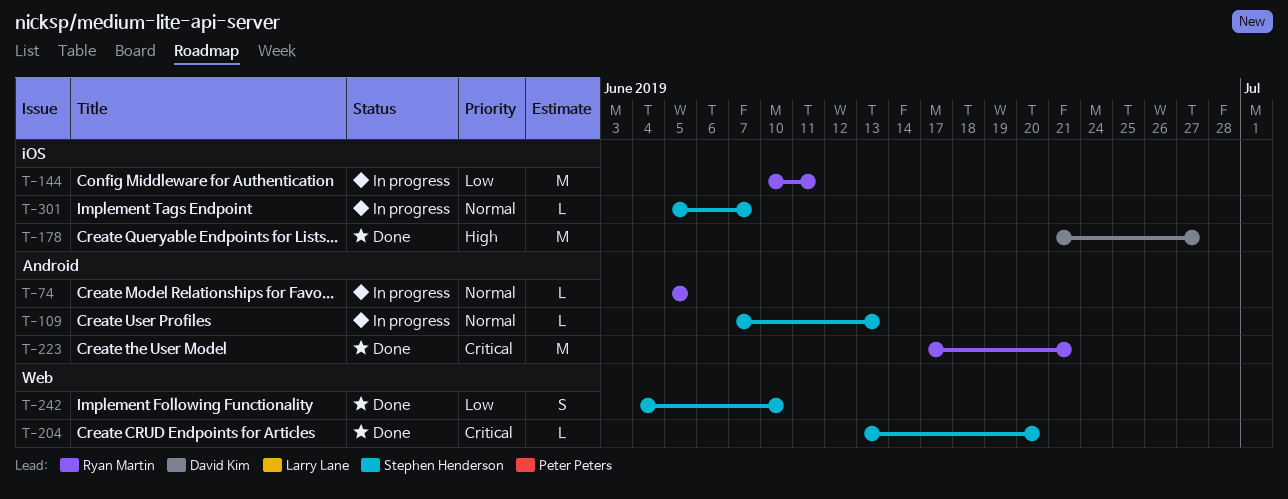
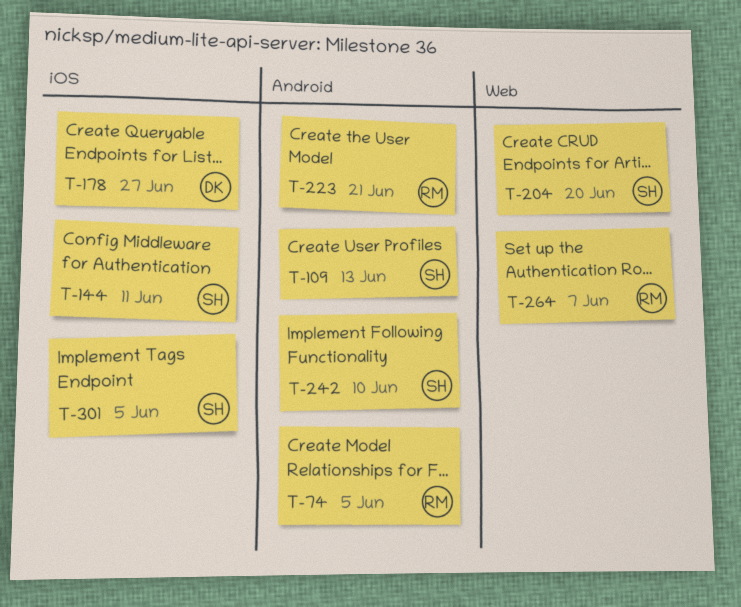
T-144, owner: Ryan Martin -> Stephen Henderson
T-242, label: Web -> Android
T-264: none -> present
T-301, due: Jun 7 -> Jun 5

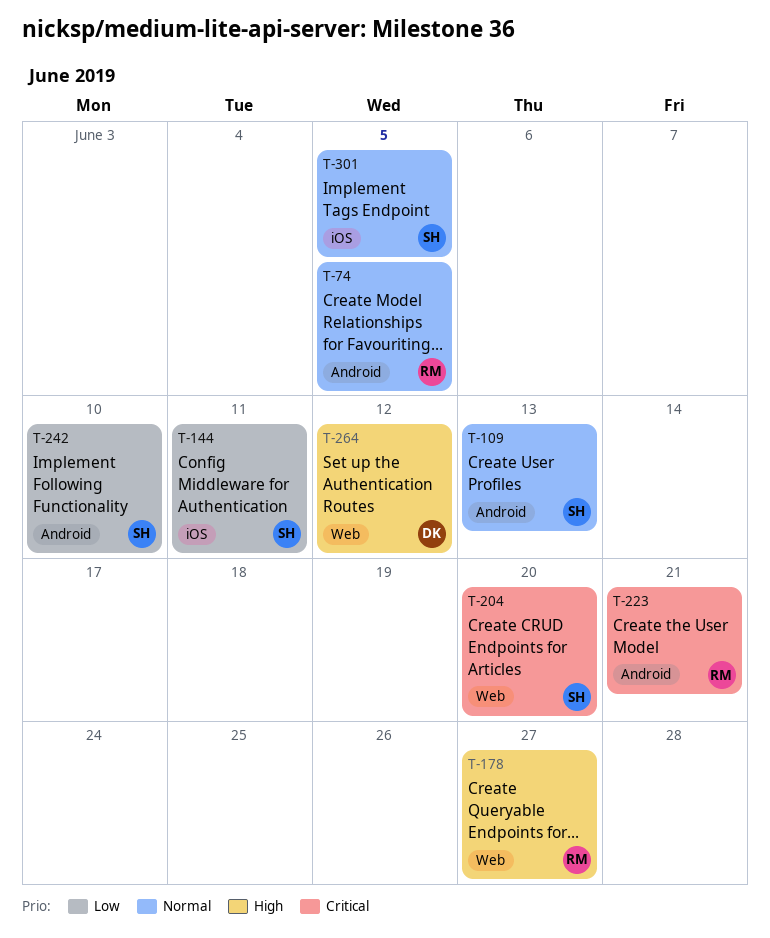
T-178, owner: DK -> RM
T-178, label: iOS -> Web
T-264, owner: RM -> DK
T-264, due: Jun 7 -> Jun 12

